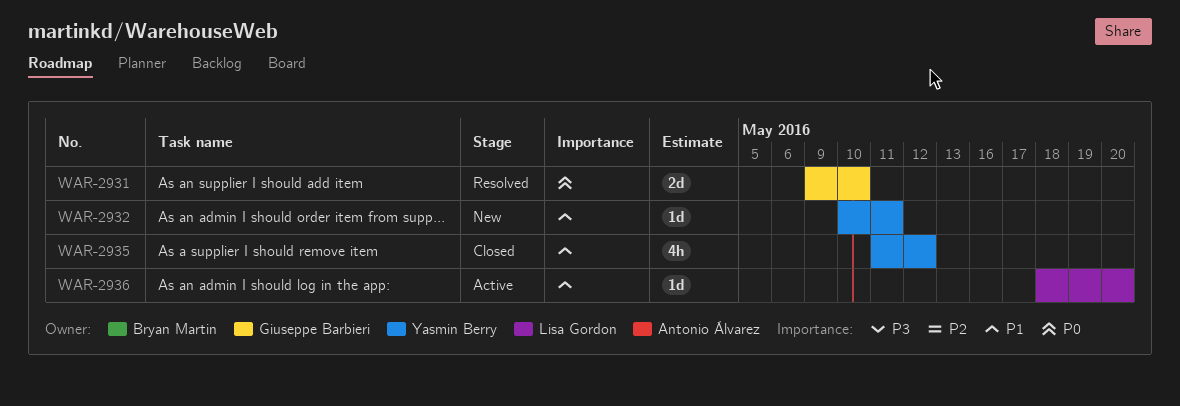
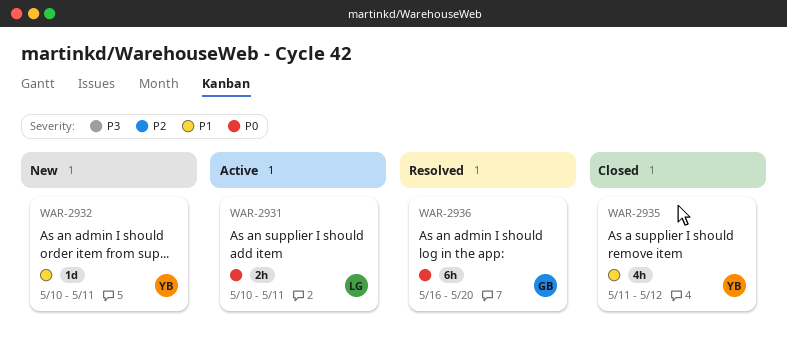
WAR-2931, status: Resolved -> Active
WAR-2931, owner: Giuseppe Barbieri -> Lisa Gordon
WAR-2931, estimate: 2d -> 2h
WAR-2931, start: May 9 -> May 10
WAR-2931, due: May 10 -> May 11
WAR-2936, status: Active -> Resolved
WAR-2936, owner: Lisa Gordon -> Giuseppe Barbieri
WAR-2936, priority: P1 -> P0
WAR-2936, estimate: 1d -> 6h
WAR-2936, start: May 18 -> May 16

